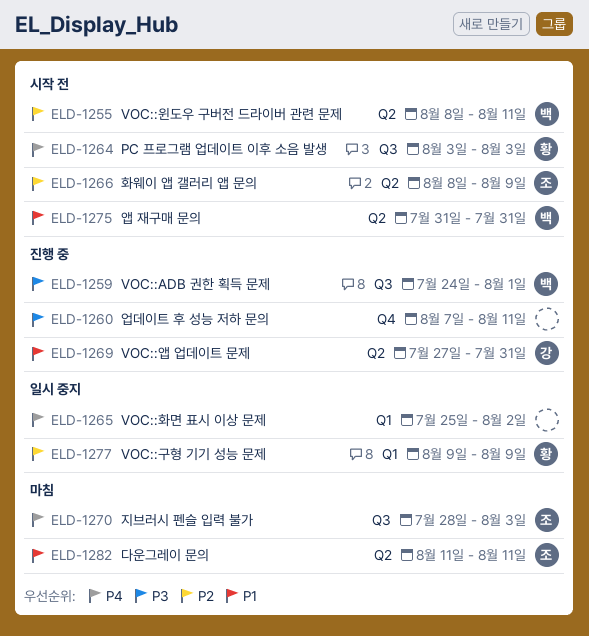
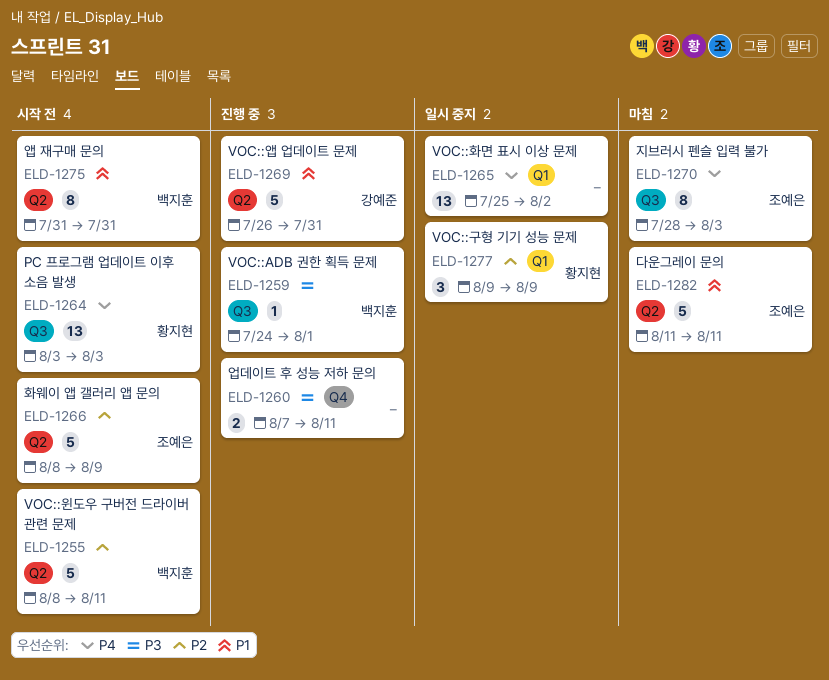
ELD-1269, start: Jul 27 -> Jul 26

